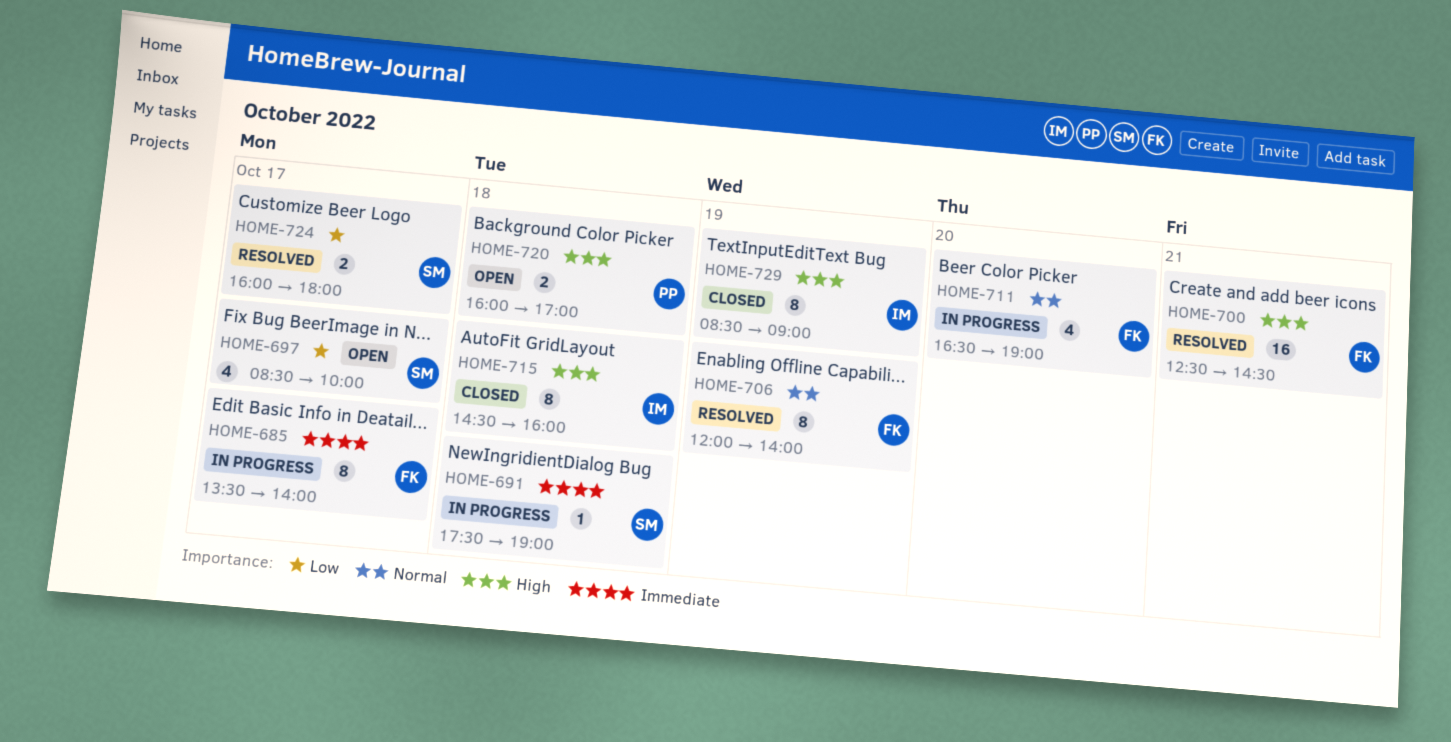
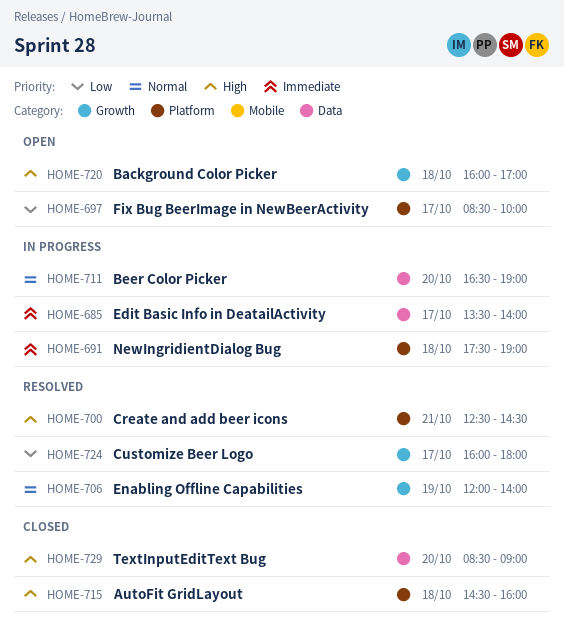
HOME-729, day: Oct 19 -> Oct 20

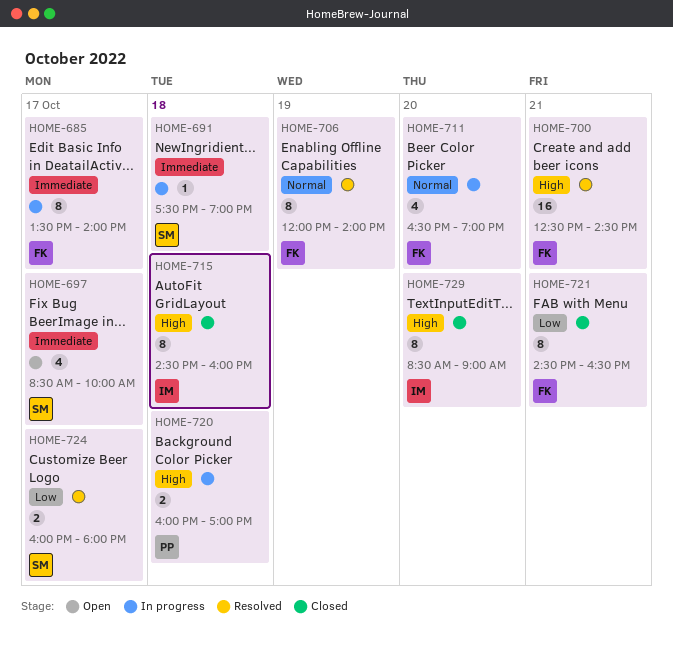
HOME-697, priority: Low -> Immediate
HOME-720, status: Open -> In progress
HOME-721: none -> present

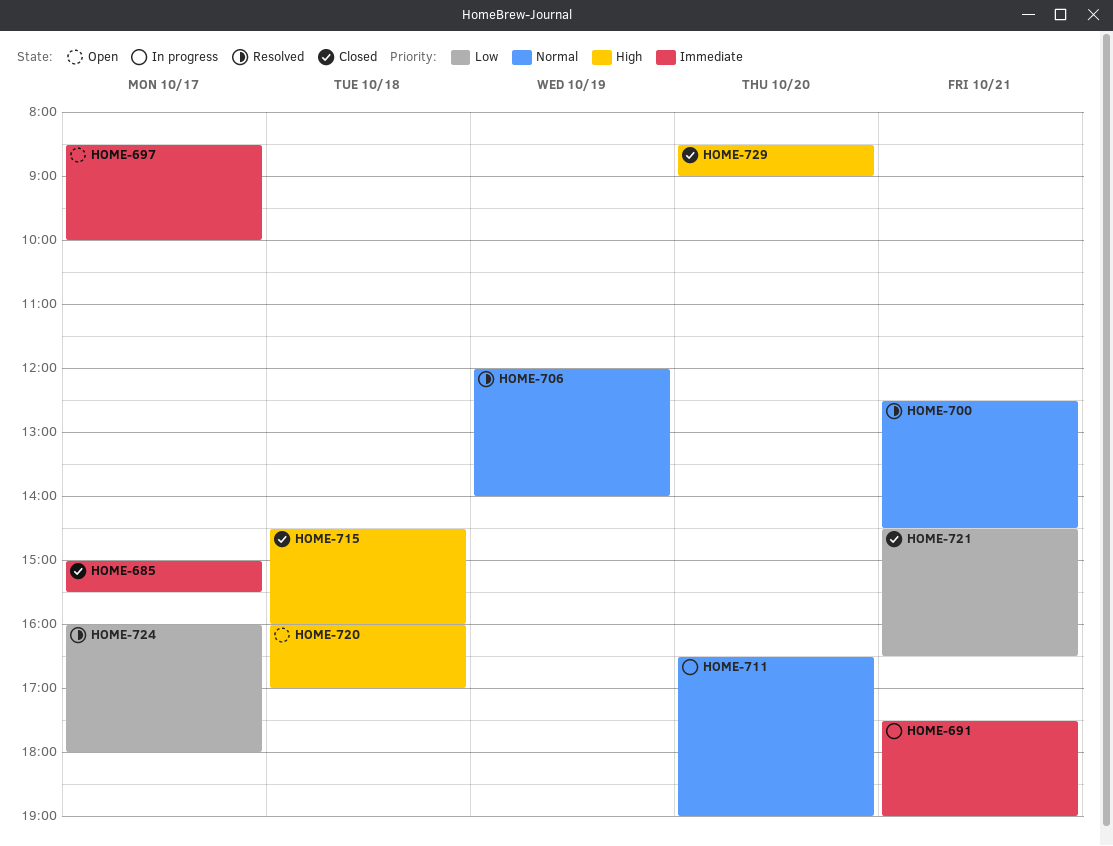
HOME-685, status: In progress -> Closed
HOME-685, begins: 13:30 -> 15:00
HOME-685, ends: 14:00 -> 15:30
HOME-691, day: Oct 18 -> Oct 21
HOME-700, priority: High -> Normal
HOME-720, status: In progress -> Open

